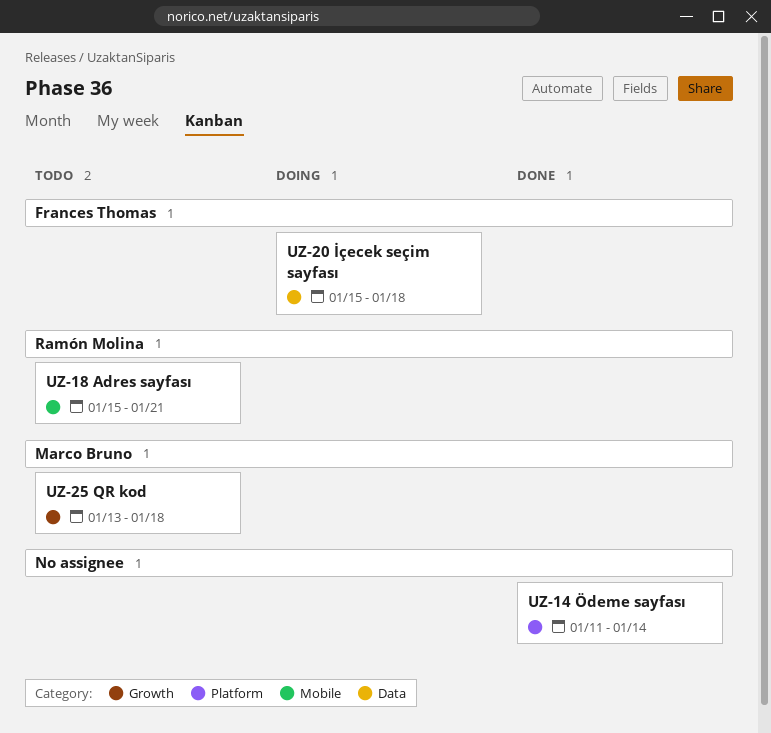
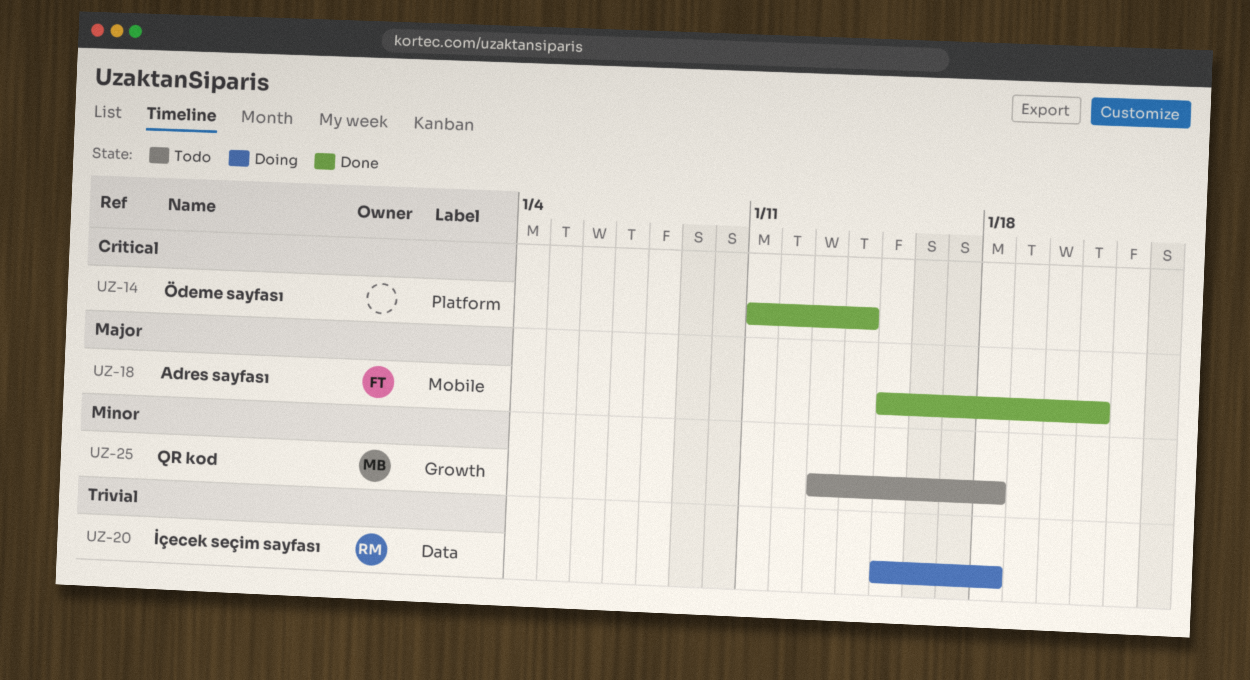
UZ-18, status: Todo -> Done
UZ-18, owner: Ramón Molina -> Frances Thomas
UZ-20, owner: Frances Thomas -> Ramón Molina

